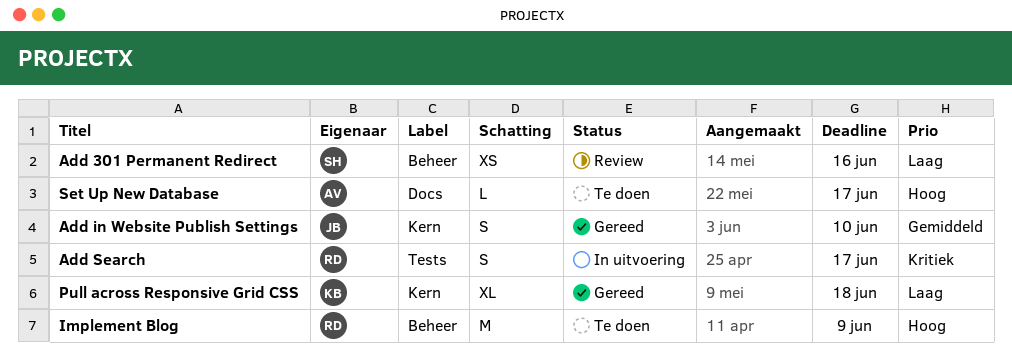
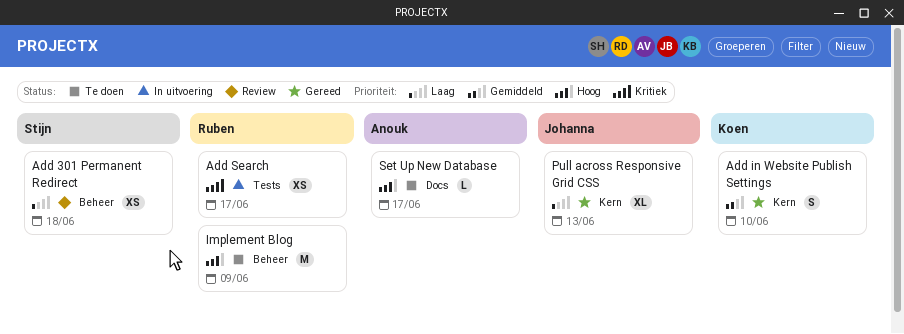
Add 301 Permanent Redirect, due: Jun 16 -> Jun 18
Add in Website Publish Settings, owner: Johanna -> Koen
Add Search, estimate: S -> XS
Pull across Responsive Grid CSS, owner: Koen -> Johanna
Pull across Responsive Grid CSS, due: Jun 18 -> Jun 13

